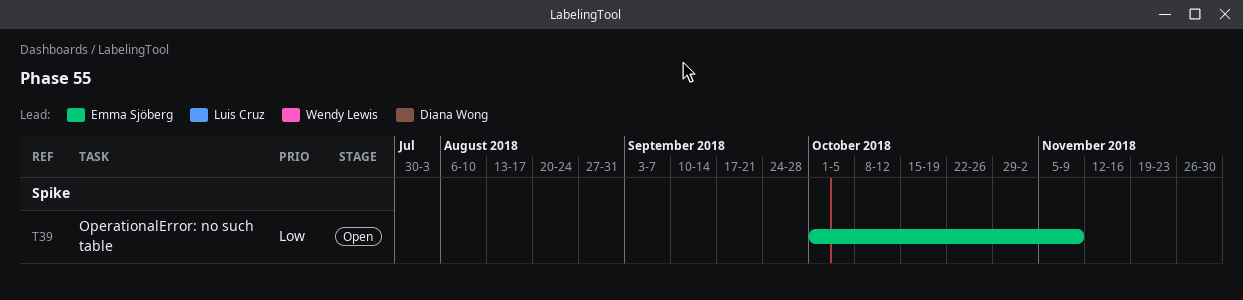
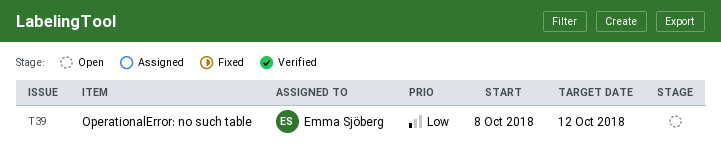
T39, start: Oct 1 -> Oct 8
T39, due: Nov 9 -> Oct 12

